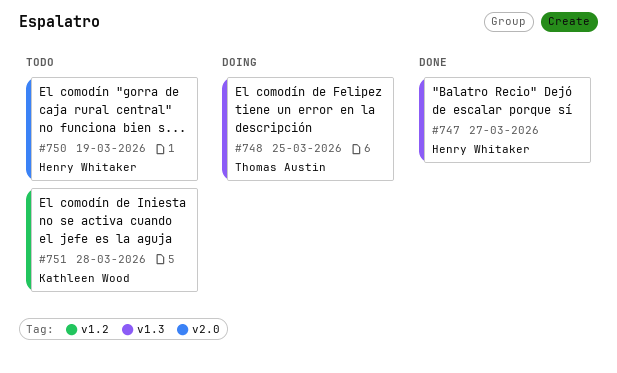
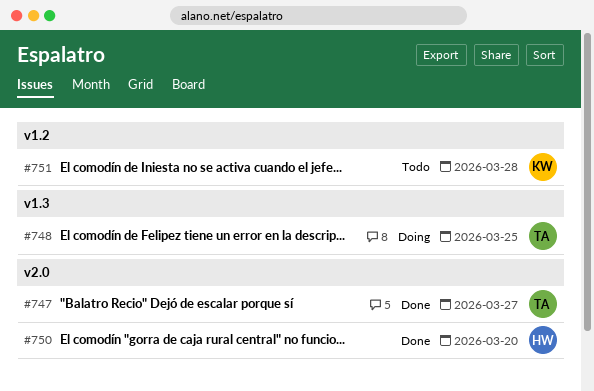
#747, owner: Henry Whitaker -> Thomas Austin
#747, label: v1.3 -> v2.0
#750, status: Todo -> Done
#750, due: Mar 19 -> Mar 20

